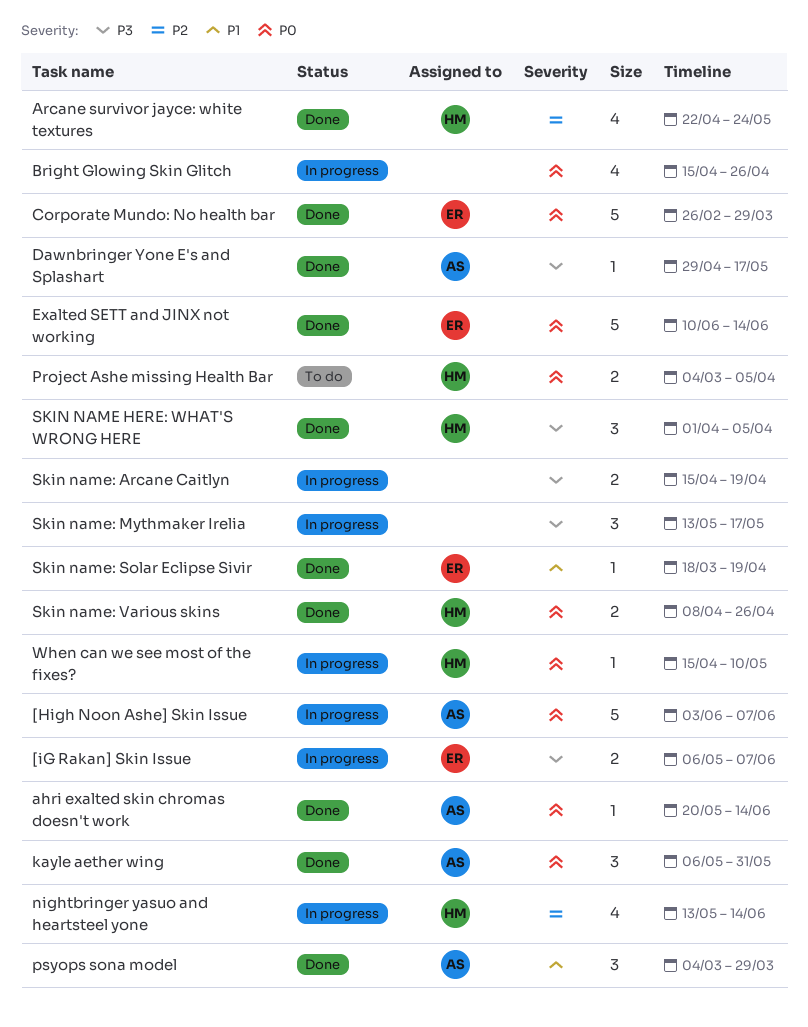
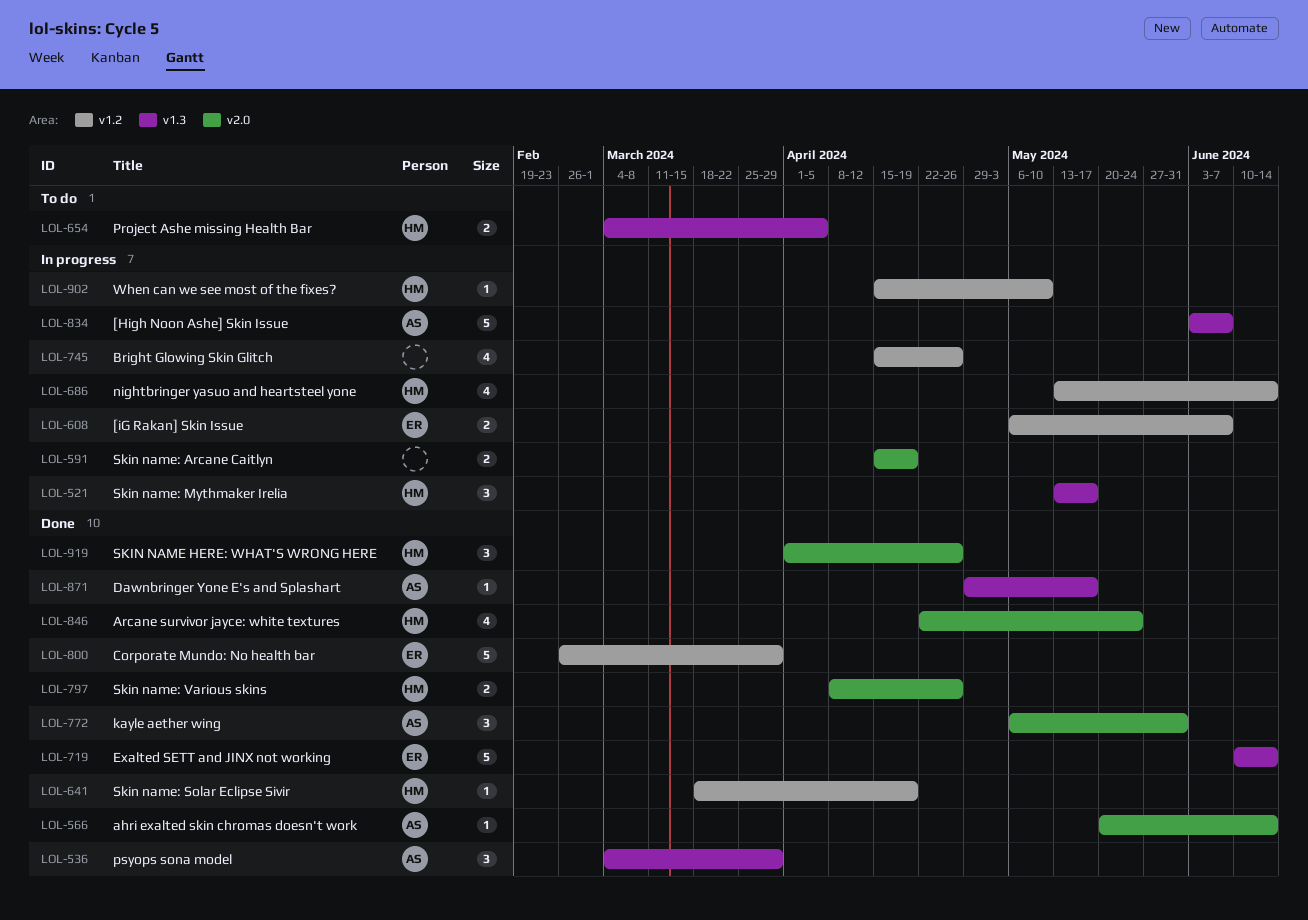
SKIN NAME HERE: WHAT'S WRONG HERE, due: Apr 5 -> Apr 26
Skin name: Mythmaker Irelia, owner: none -> HM
Skin name: Solar Eclipse Sivir, owner: ER -> HM

